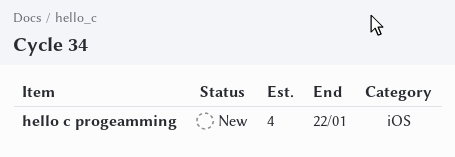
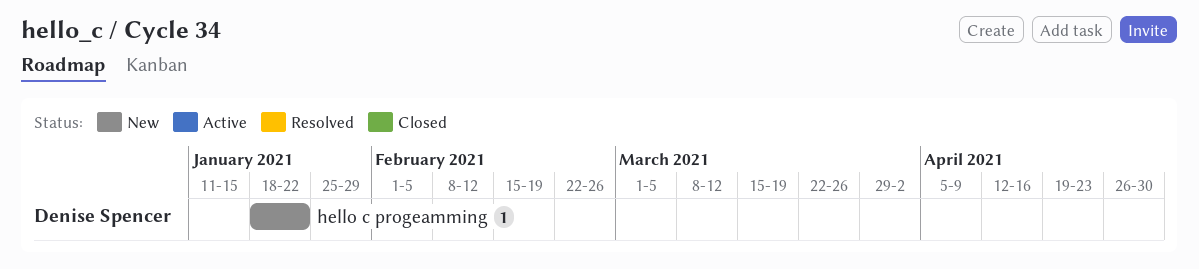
hello c progeamming, estimate: 4 -> 1

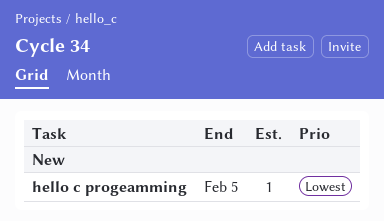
hello c progeamming, due: Jan 22 -> Feb 5

